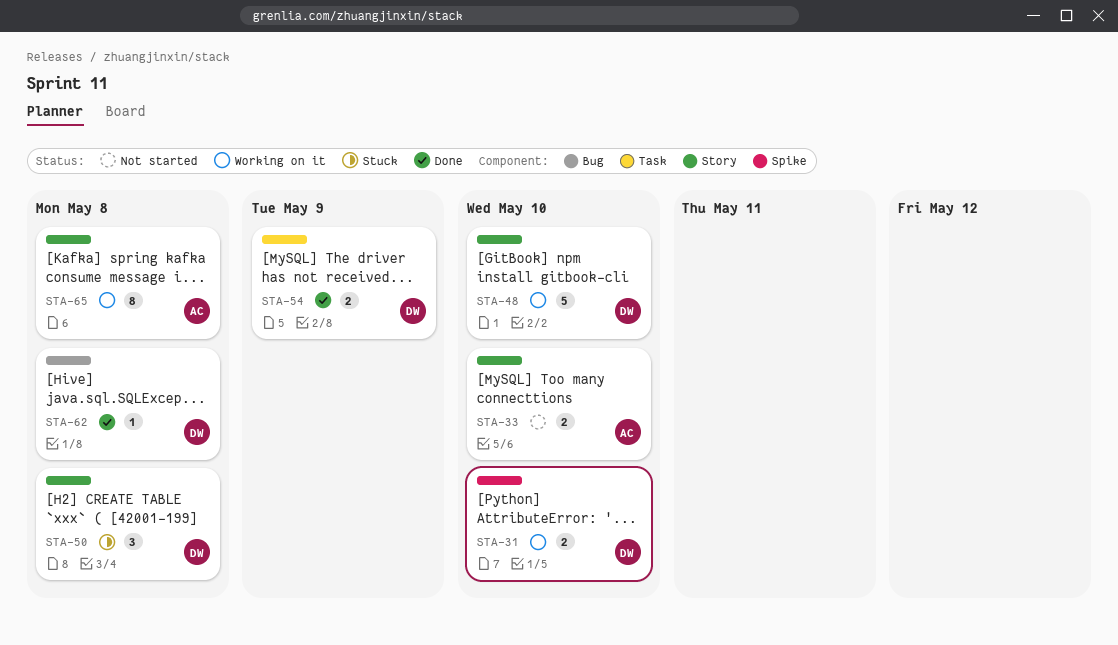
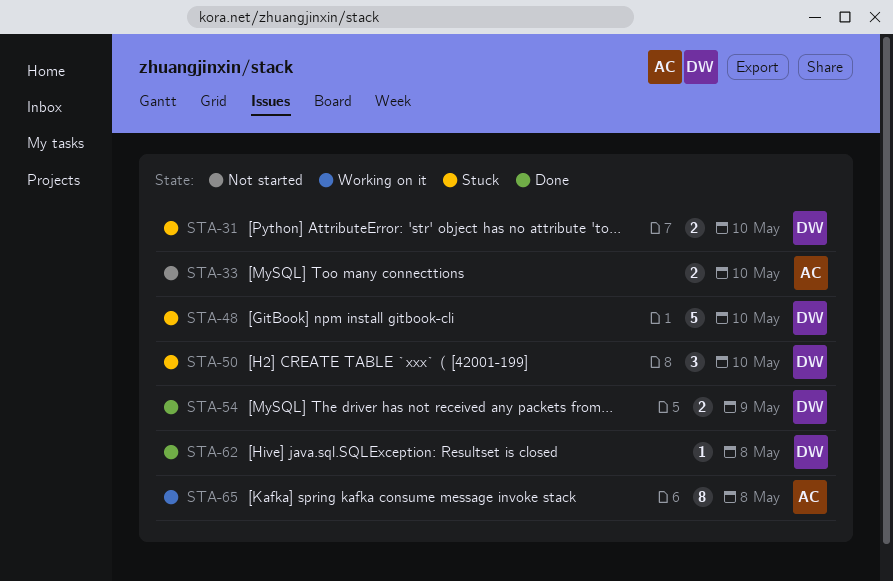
STA-31, status: Working on it -> Stuck
STA-48, status: Working on it -> Stuck
STA-50, due: May 8 -> May 10

